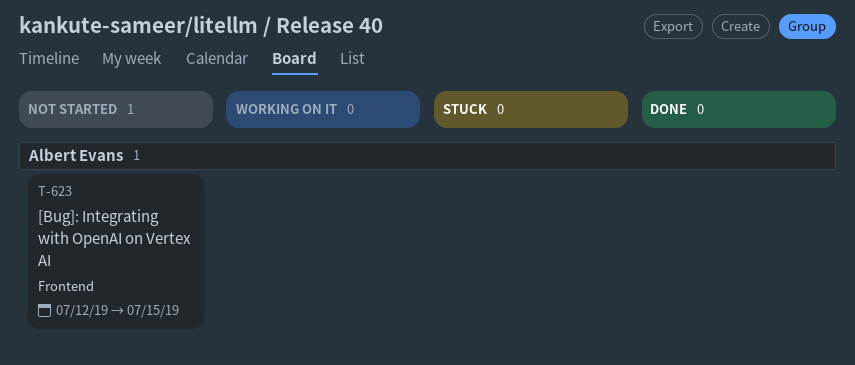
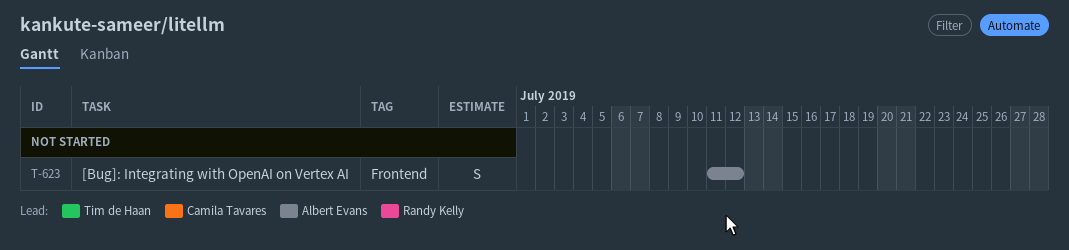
T-623, start: Jul 12 -> Jul 11
T-623, due: Jul 15 -> Jul 12

